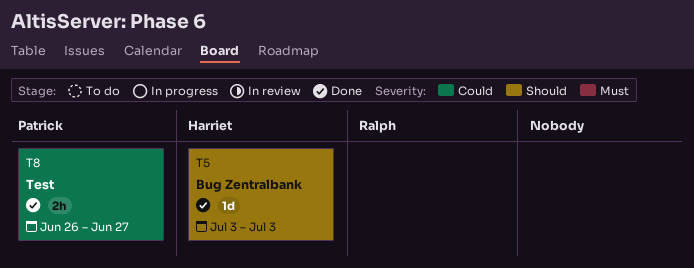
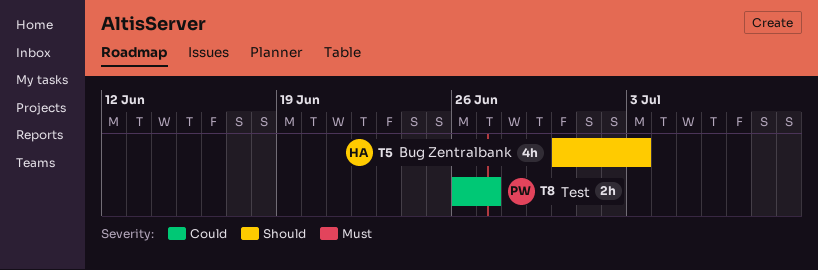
T5, estimate: 1d -> 4h
T5, start: Jul 3 -> Jun 30

